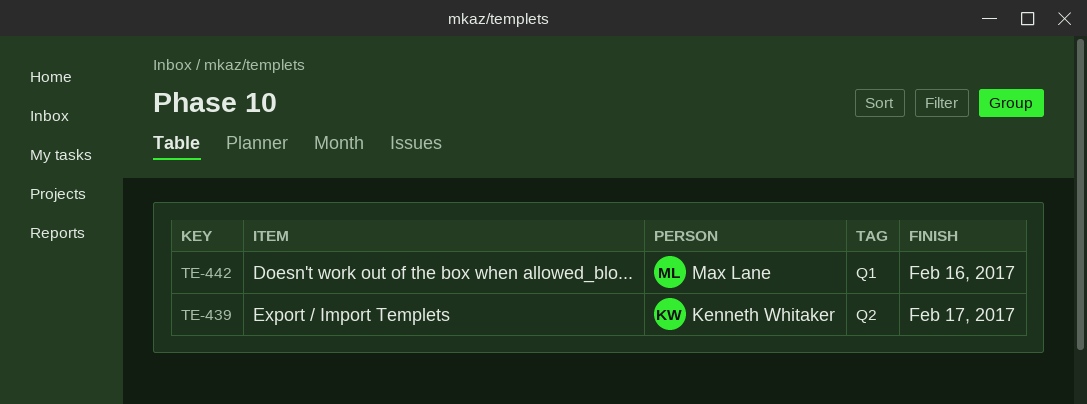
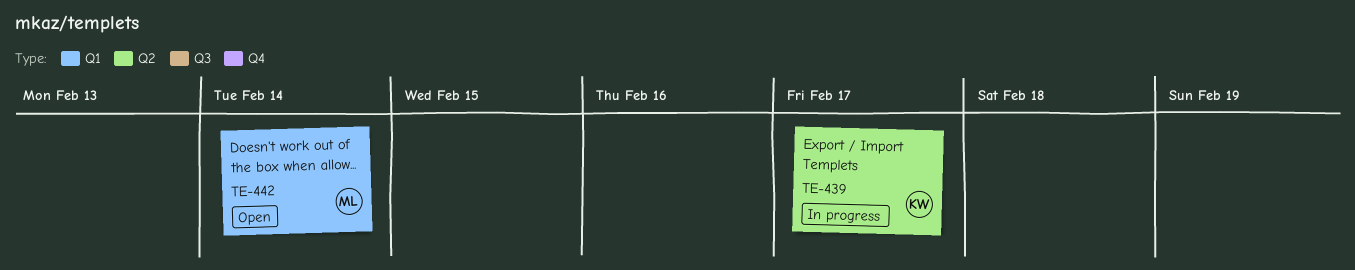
TE-442, due: Feb 16 -> Feb 14

